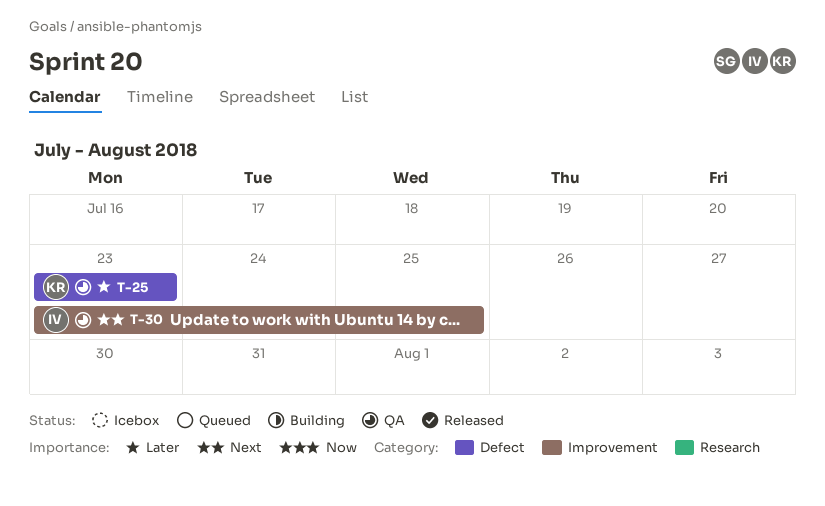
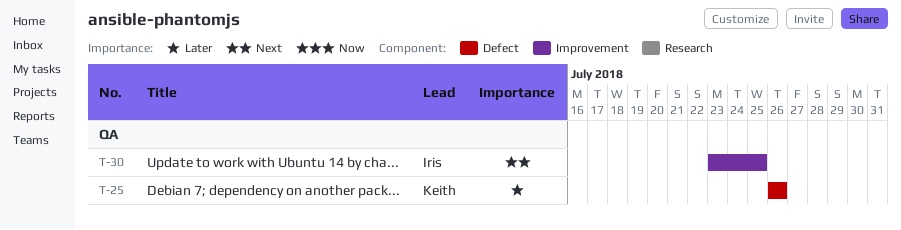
T-25, start: Jul 23 -> Jul 26
T-25, due: Jul 23 -> Jul 26

